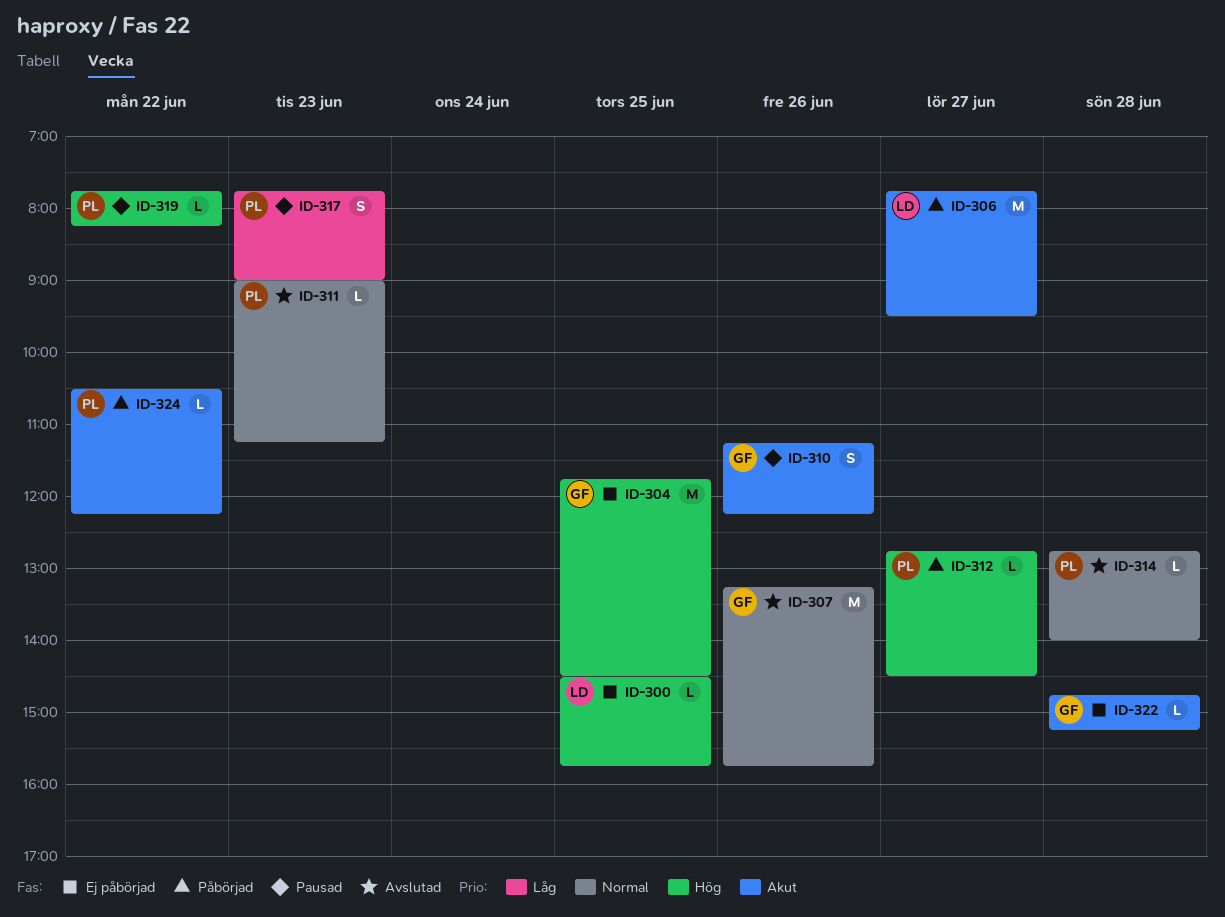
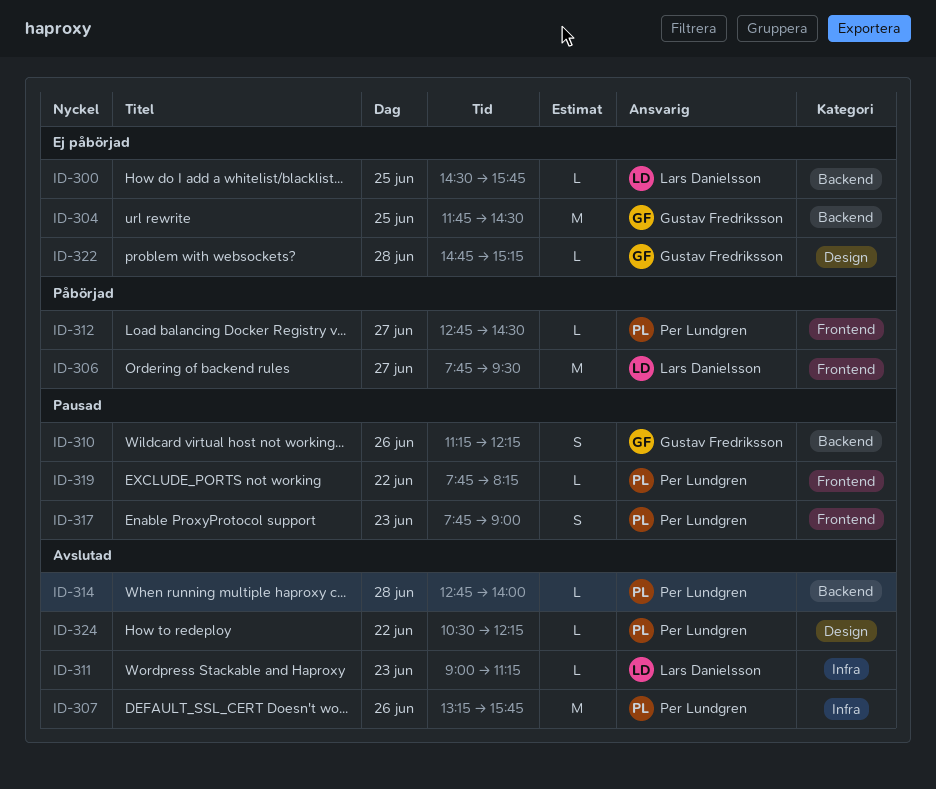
ID-307, owner: Gustav Fredriksson -> Per Lundgren
ID-311, owner: Per Lundgren -> Lars Danielsson
ID-324, status: Påbörjad -> Avslutad

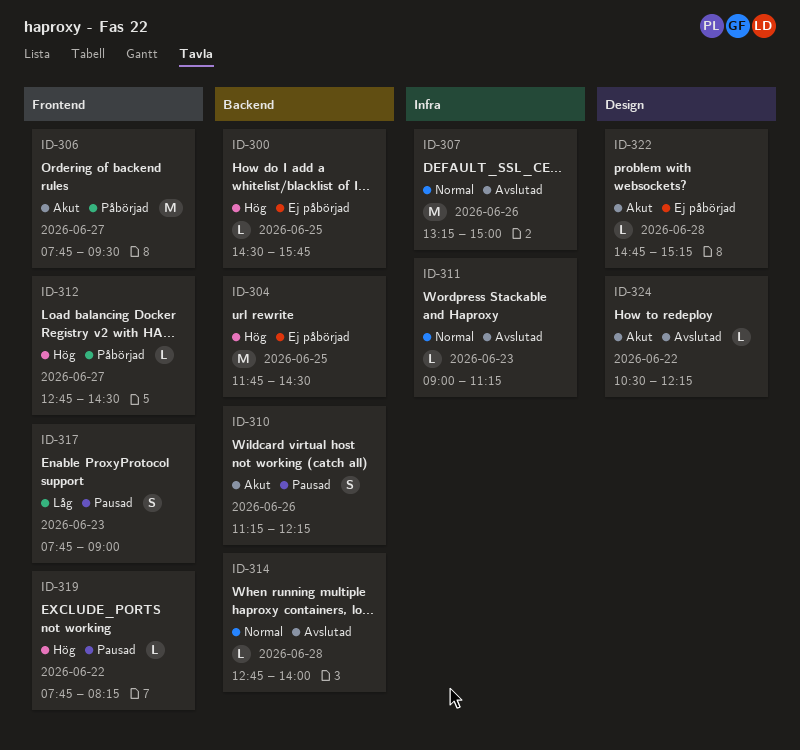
ID-307, ends: 15:45 -> 15:00

